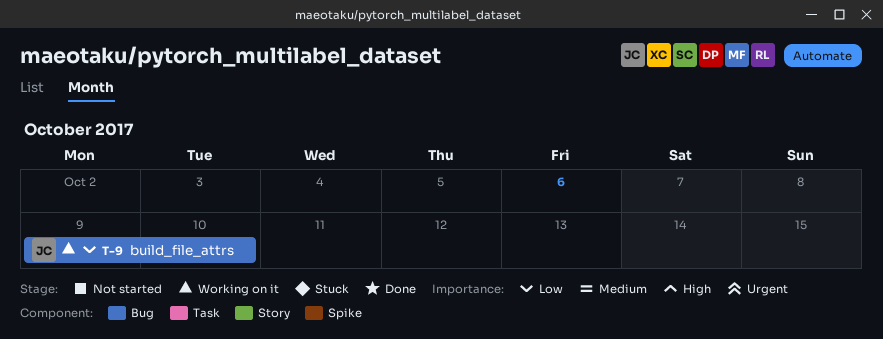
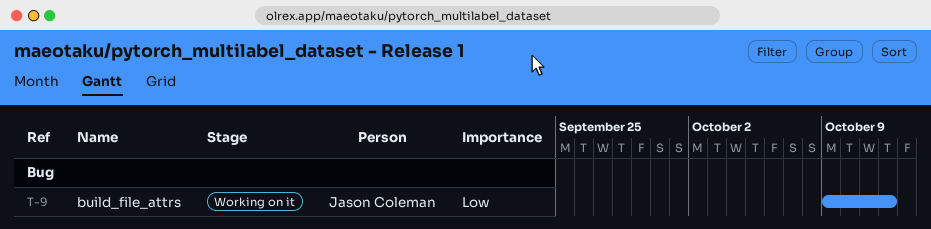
T-9, due: Oct 10 -> Oct 12

